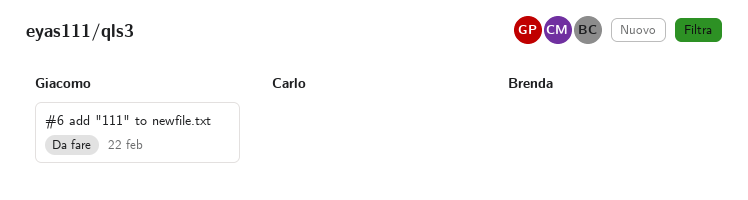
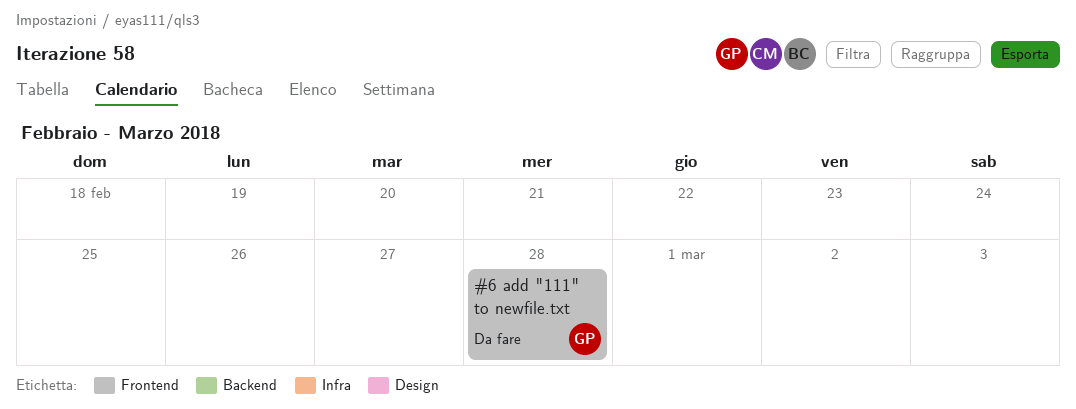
#6, due: Feb 22 -> Feb 28

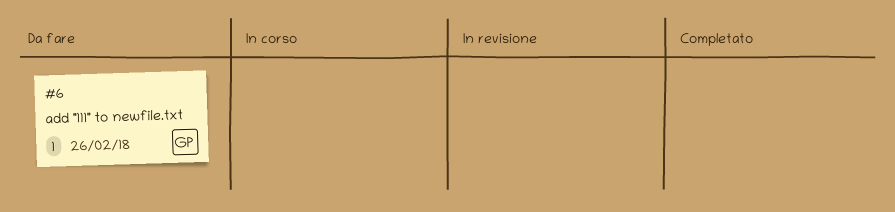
#6, due: Feb 28 -> Feb 26

